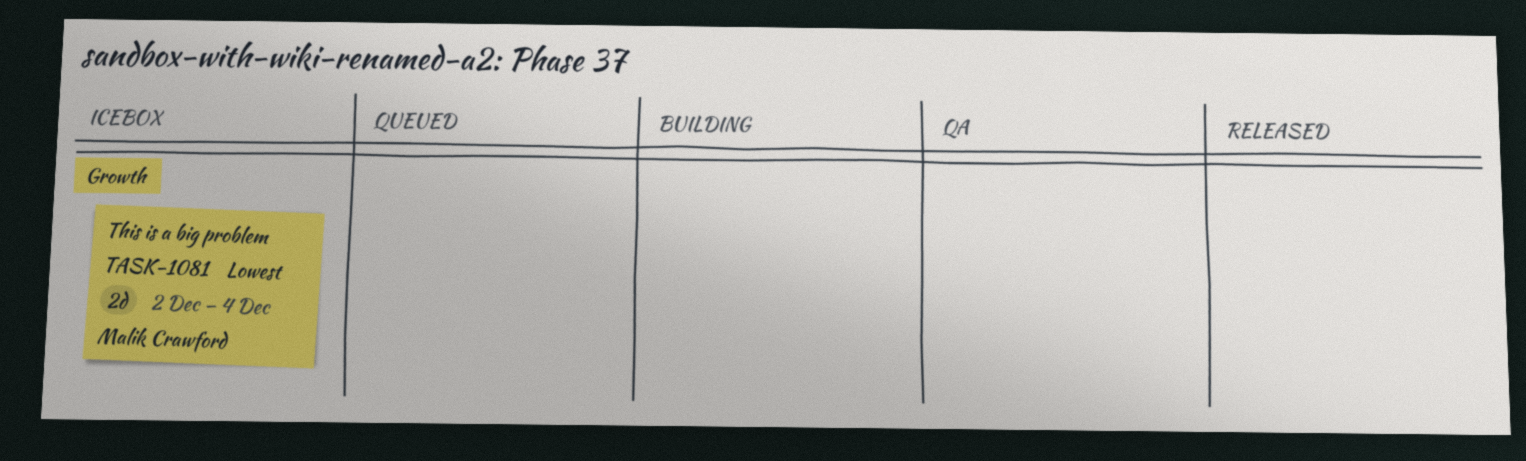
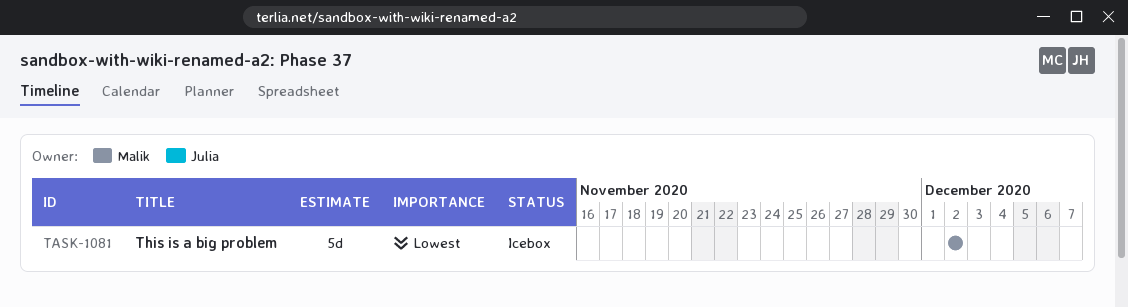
TASK-1081, estimate: 2d -> 5d
TASK-1081, due: Dec 4 -> Dec 2

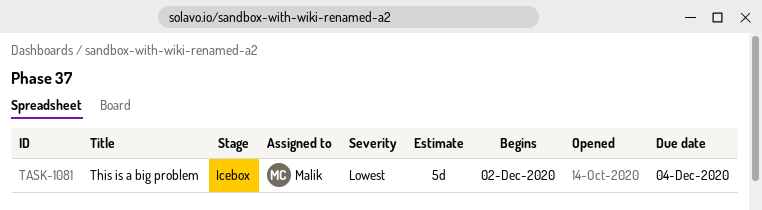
TASK-1081, due: Dec 2 -> Dec 4

